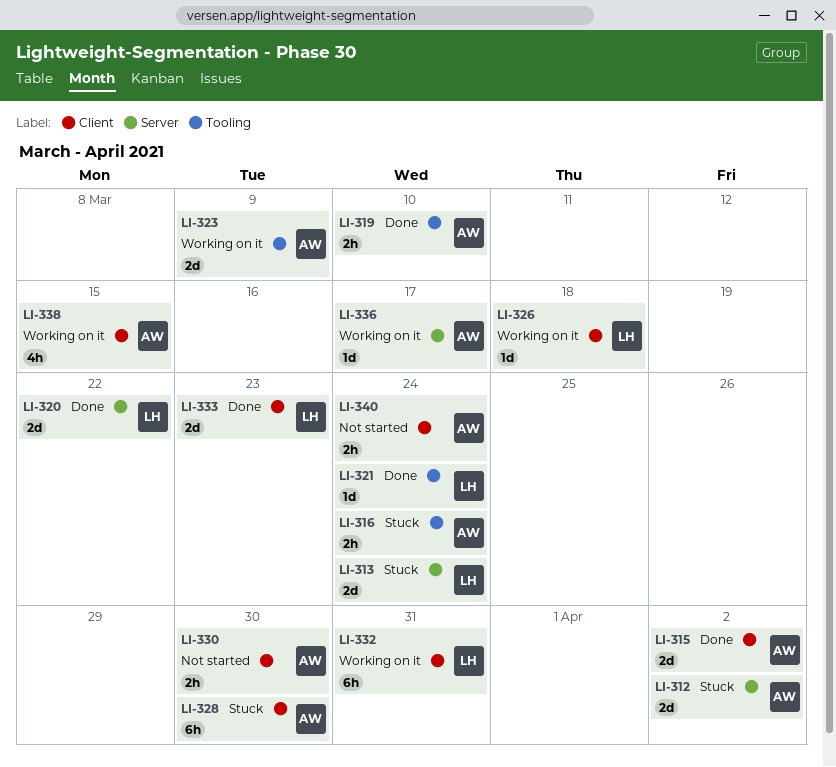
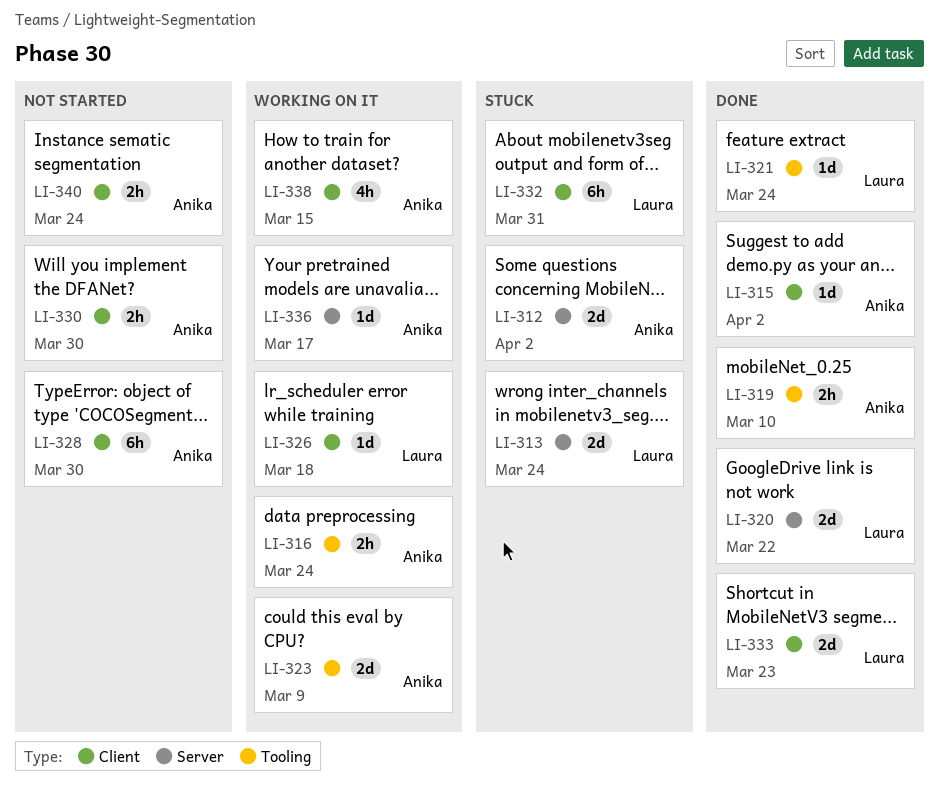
LI-315, estimate: 2d -> 1d
LI-316, status: Stuck -> Working on it
LI-328, status: Stuck -> Not started
LI-332, status: Working on it -> Stuck

